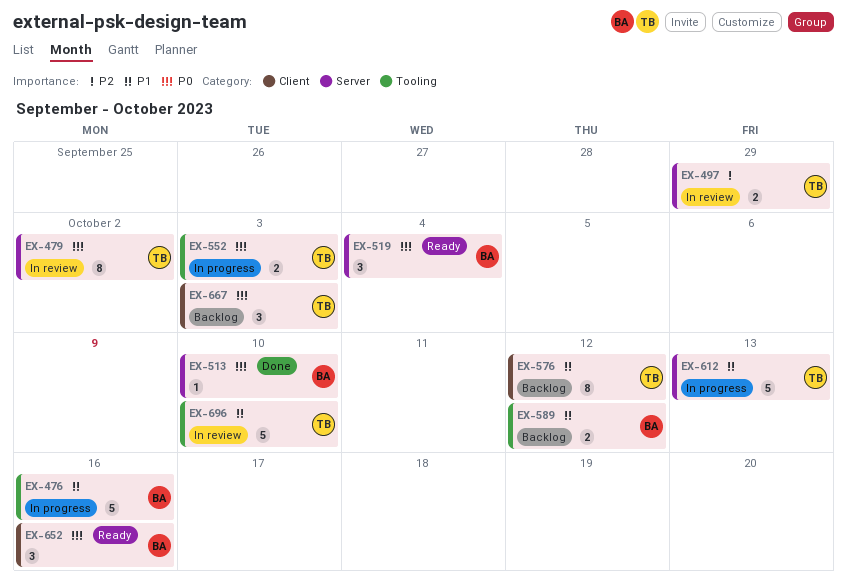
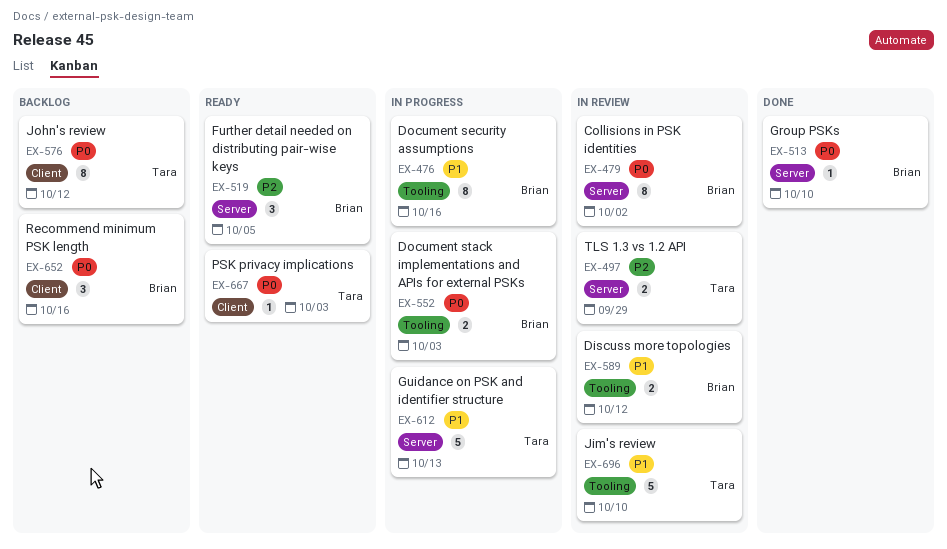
EX-476, estimate: 5 -> 8
EX-479, owner: Tara -> Brian
EX-519, priority: P0 -> P2
EX-519, due: Oct 4 -> Oct 5
EX-552, owner: Tara -> Brian
EX-576, priority: P1 -> P0
EX-589, status: Backlog -> In review
EX-652, status: Ready -> Backlog
EX-667, status: Backlog -> Ready
EX-667, estimate: 3 -> 1

